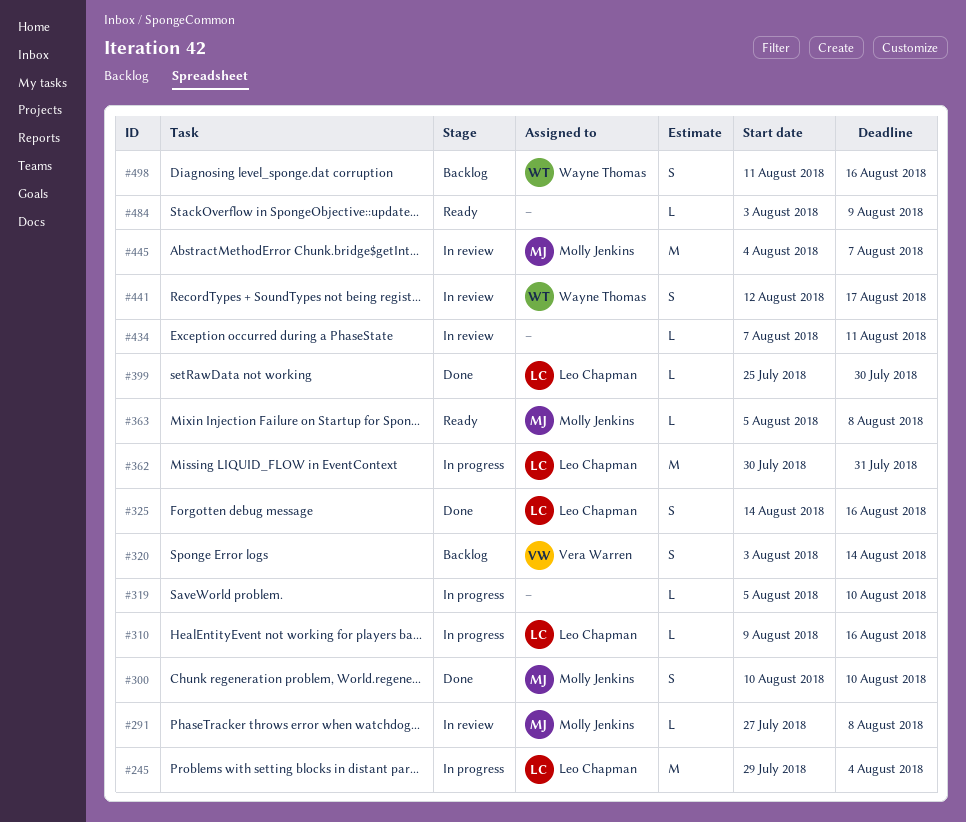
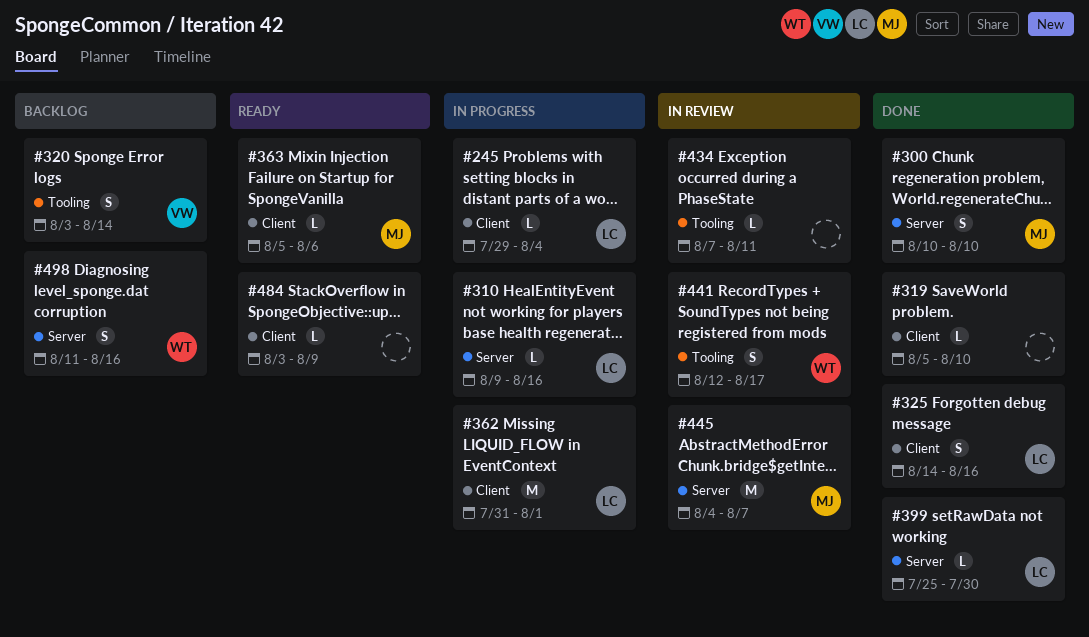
#245, estimate: M -> L
#291: present -> none
#319, status: In progress -> Done
#362, start: Jul 30 -> Jul 31
#362, due: Jul 31 -> Aug 1
#363, due: Aug 8 -> Aug 6

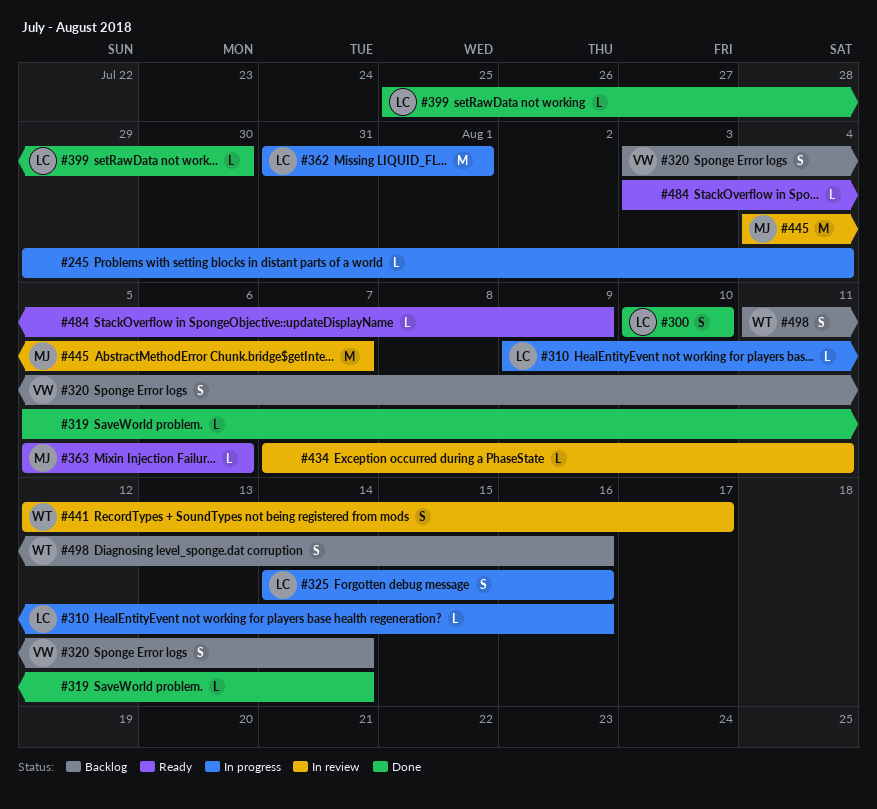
#245, owner: LC -> none
#300, owner: MJ -> LC
#319, due: Aug 10 -> Aug 14
#325, status: Done -> In progress

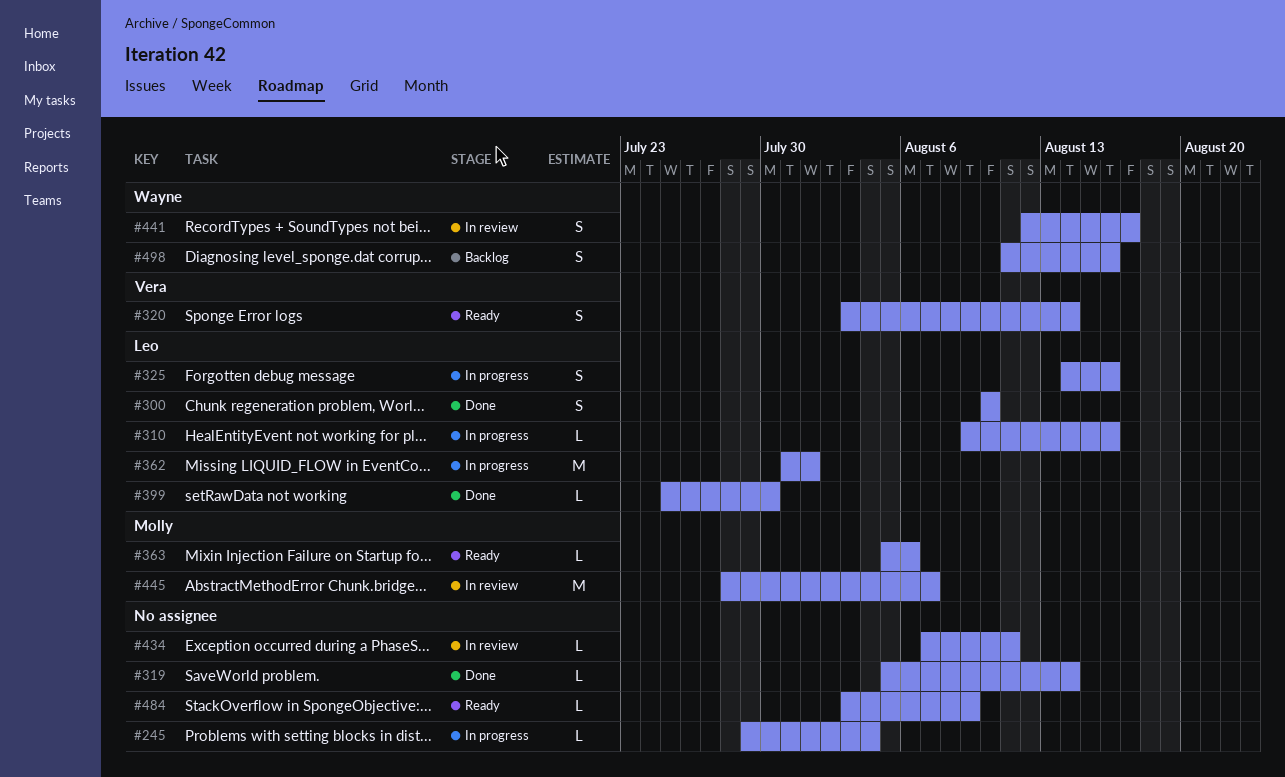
#320, status: Backlog -> Ready
#445, start: Aug 4 -> Jul 28

